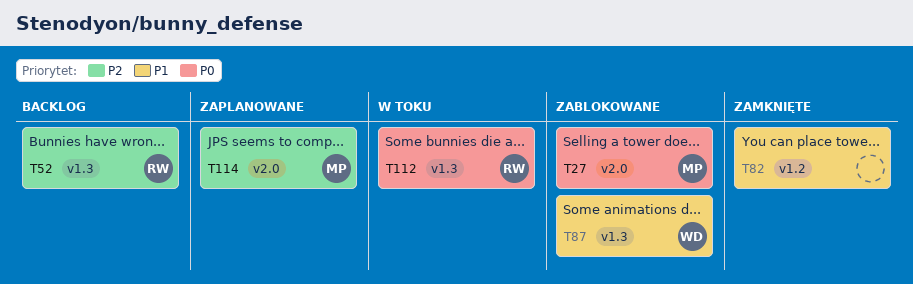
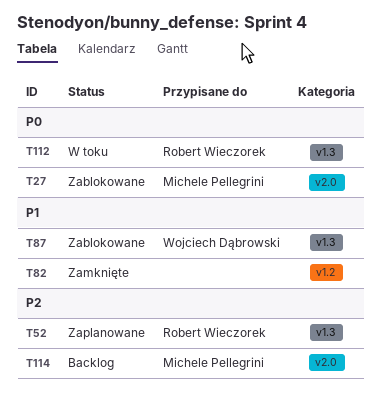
T52, status: Backlog -> Zaplanowane
T114, status: Zaplanowane -> Backlog

